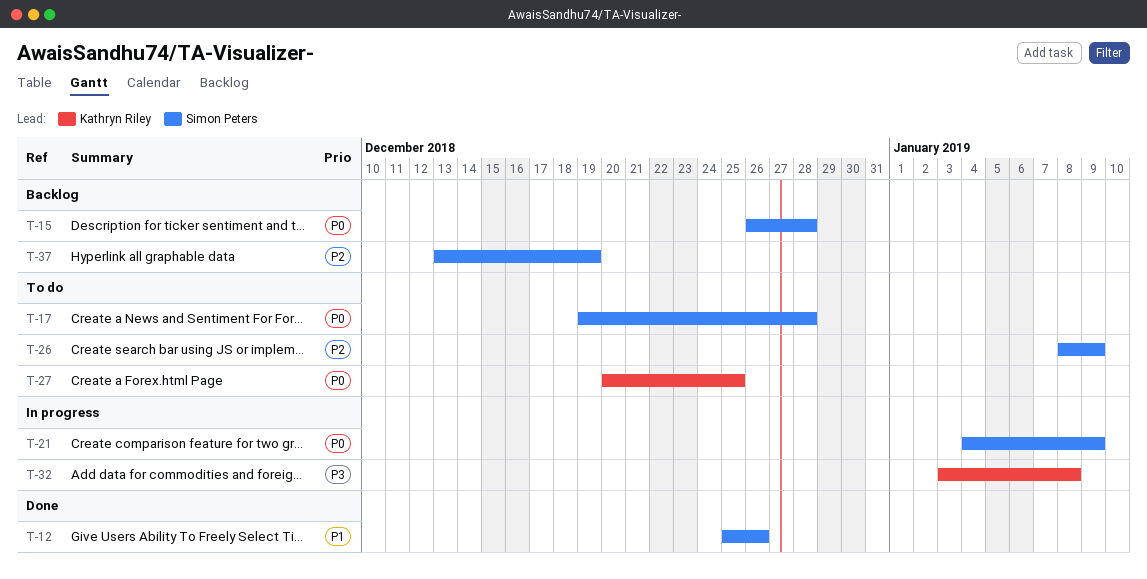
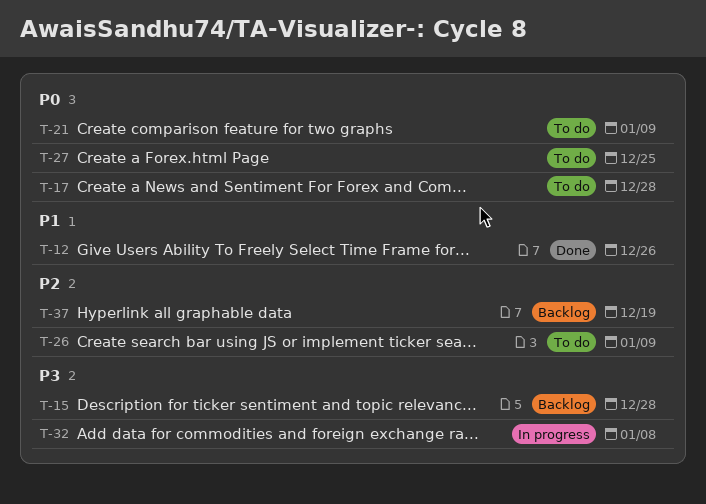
T-15, priority: P0 -> P3
T-21, status: In progress -> To do

